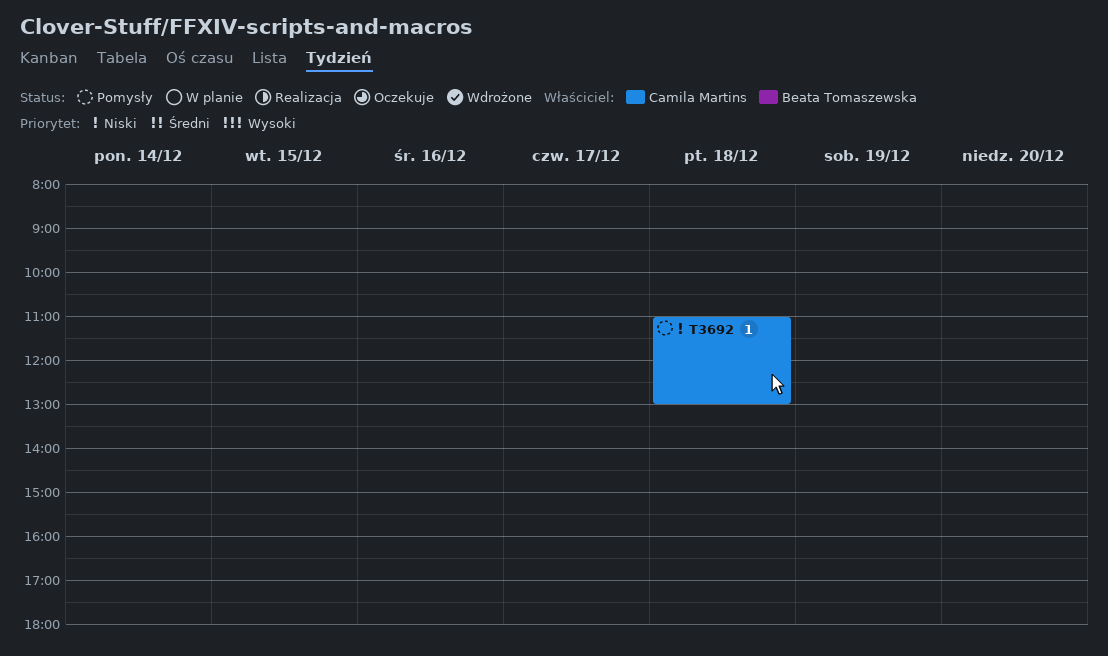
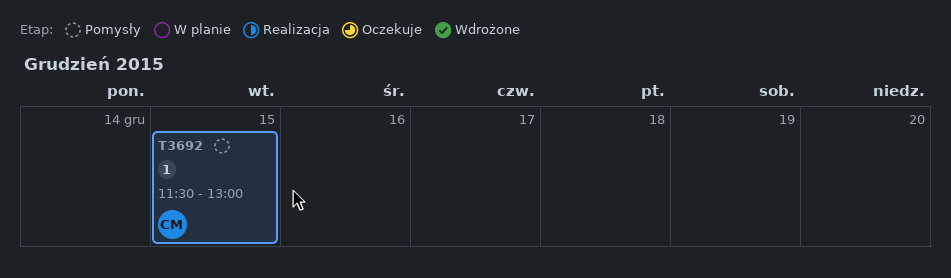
T3692, day: Dec 18 -> Dec 15
T3692, begins: 11:00 -> 11:30

